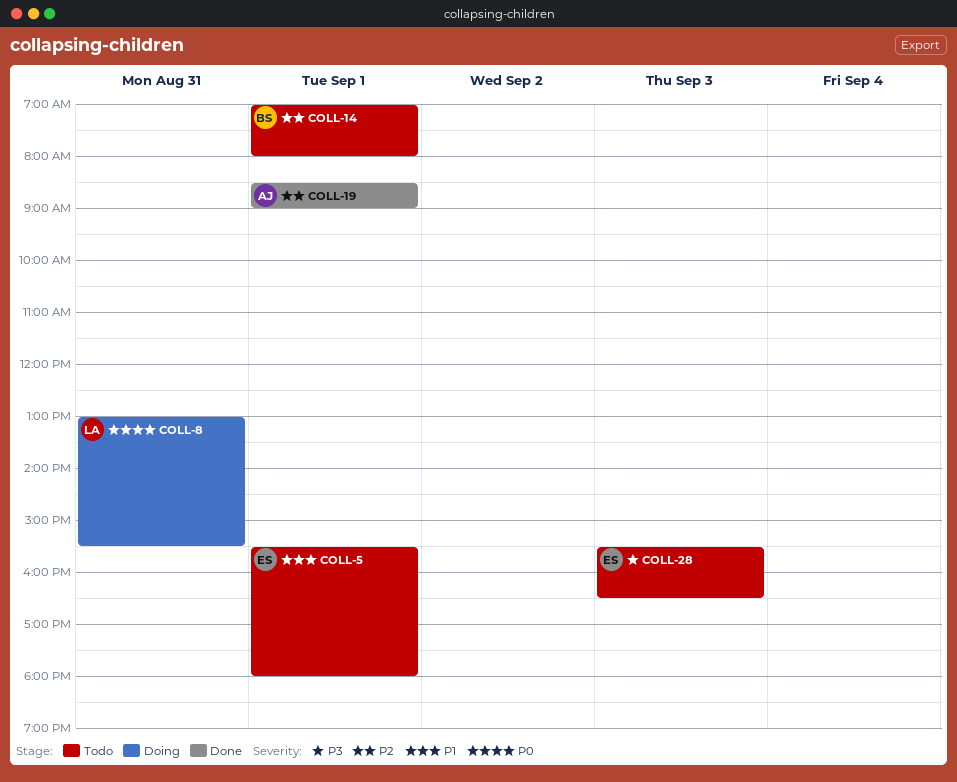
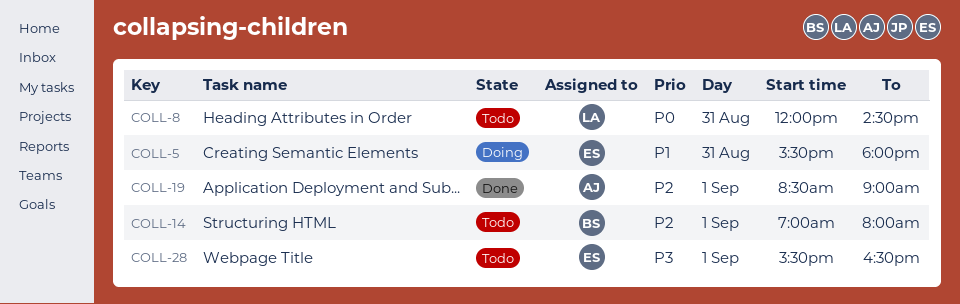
COLL-5, status: Todo -> Doing
COLL-5, day: Sep 1 -> Aug 31
COLL-8, status: Doing -> Todo
COLL-8, begins: 13:00 -> 12:00
COLL-8, ends: 15:30 -> 14:30
COLL-28, day: Sep 3 -> Sep 1

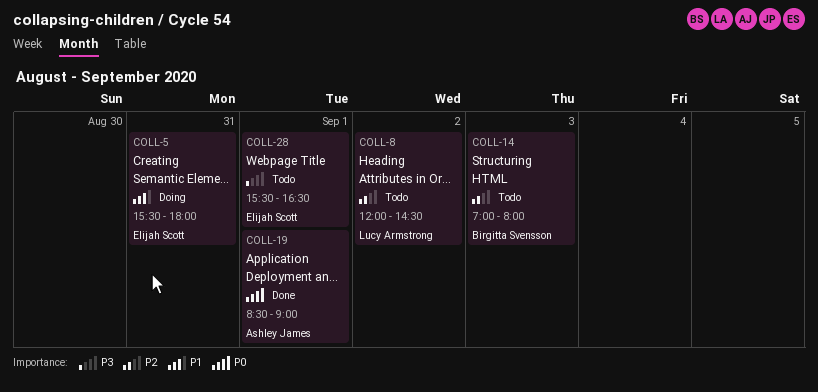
COLL-8, priority: P0 -> P2
COLL-8, day: Aug 31 -> Sep 2
COLL-14, day: Sep 1 -> Sep 3
COLL-19, priority: P2 -> P0

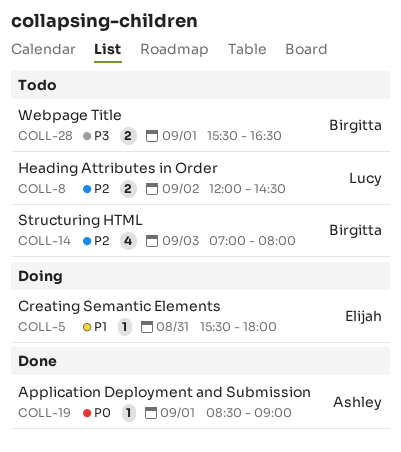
COLL-28, owner: Elijah Scott -> Birgitta Svensson

